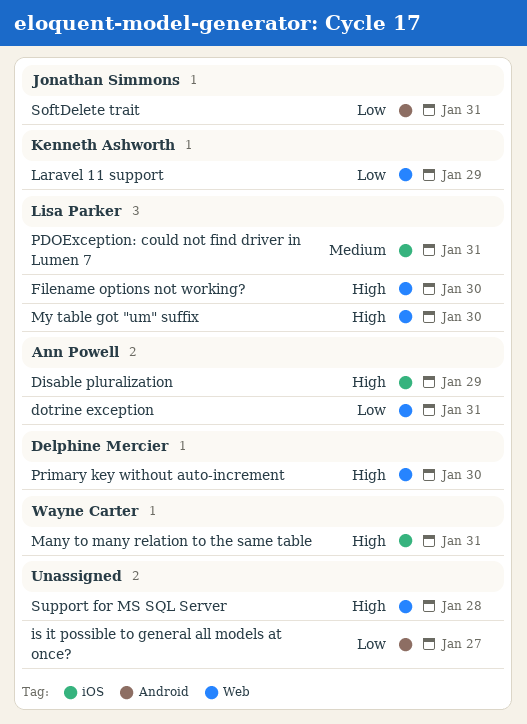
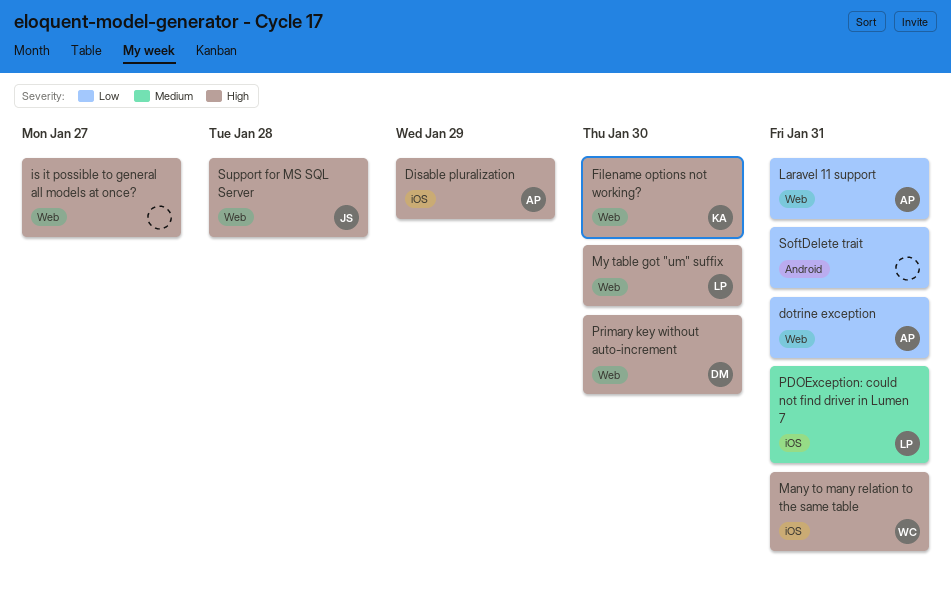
Filename options not working?, owner: Lisa Parker -> Kenneth Ashworth
is it possible to general all models at once?, priority: Low -> High
is it possible to general all models at once?, label: Android -> Web
Laravel 11 support, owner: Kenneth Ashworth -> Ann Powell
Laravel 11 support, due: Jan 29 -> Jan 31
SoftDelete trait, owner: Jonathan Simmons -> none
Support for MS SQL Server, owner: none -> Jonathan Simmons

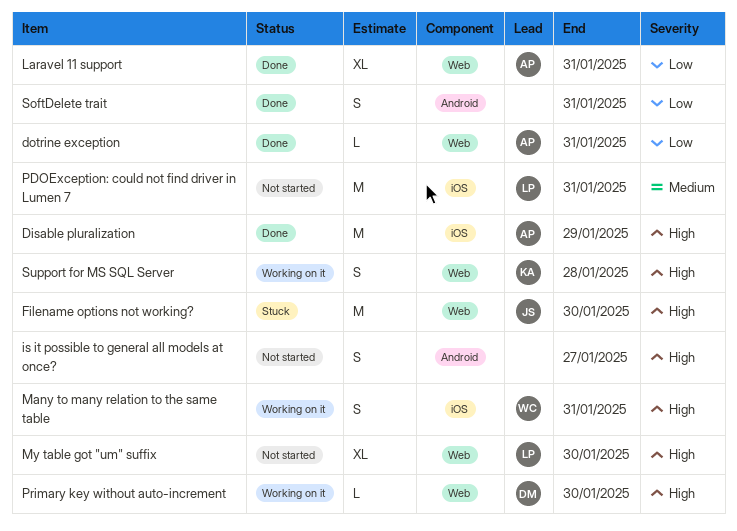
Filename options not working?, owner: KA -> JS
is it possible to general all models at once?, label: Web -> Android
Support for MS SQL Server, owner: JS -> KA

